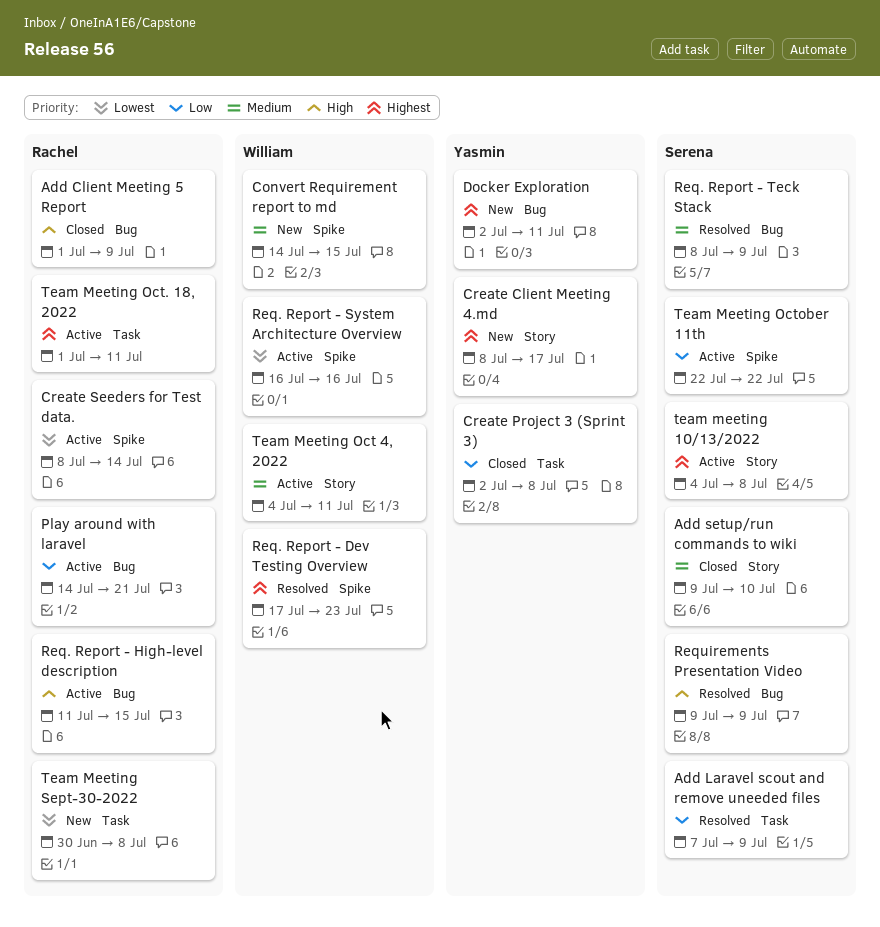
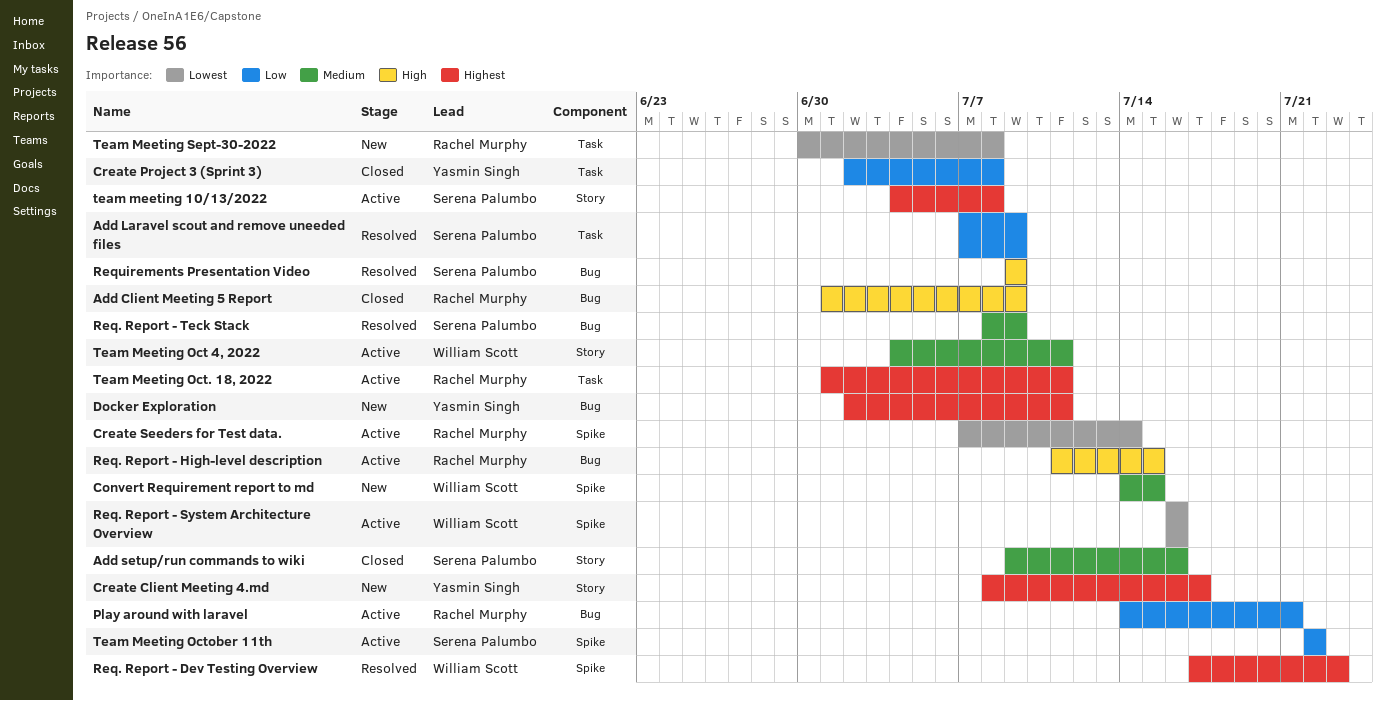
Add setup/run commands to wiki, due: Jul 10 -> Jul 16
Create Seeders for Test data., start: Jul 8 -> Jul 7

